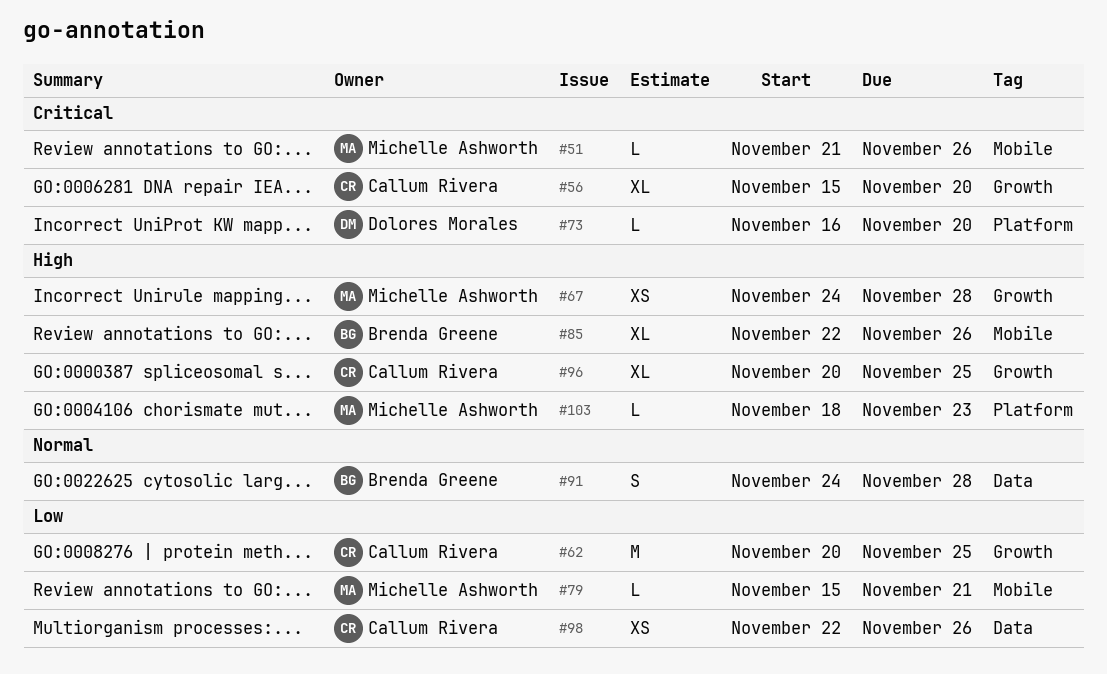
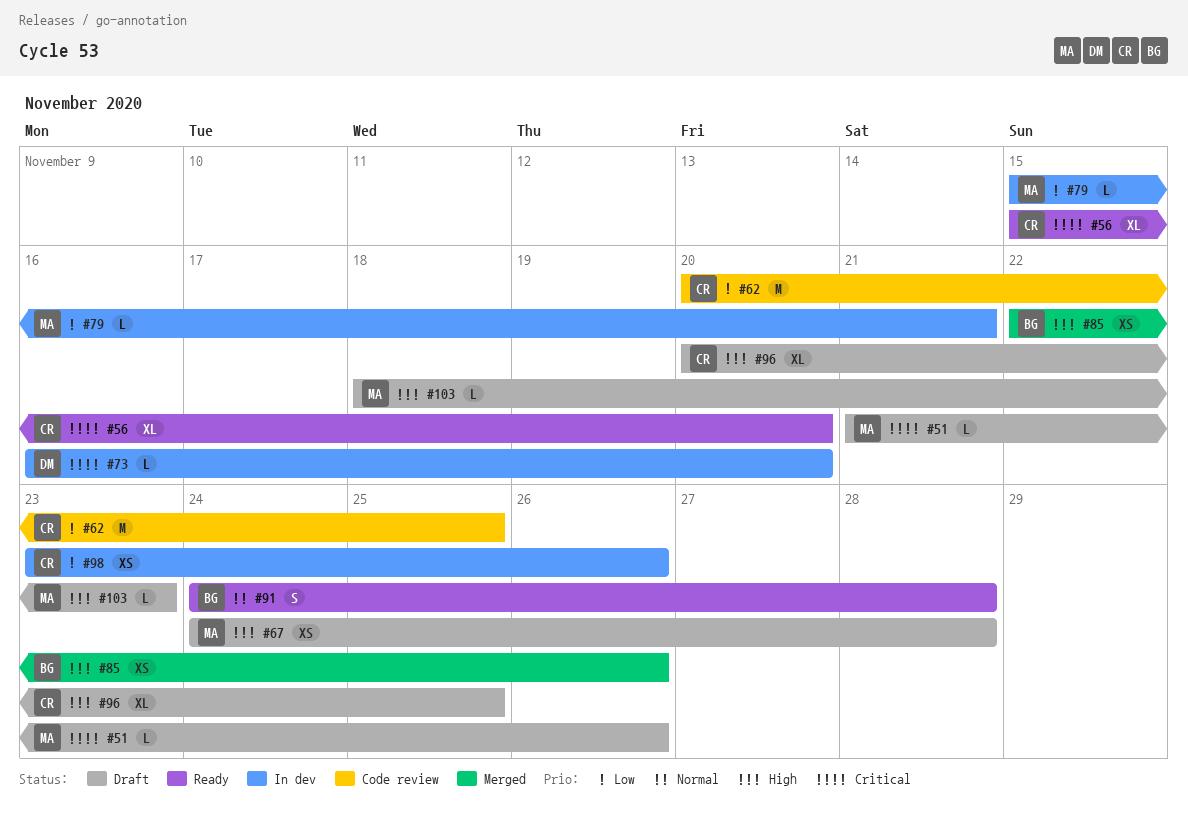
#85, estimate: XL -> XS
#98, start: Nov 22 -> Nov 23

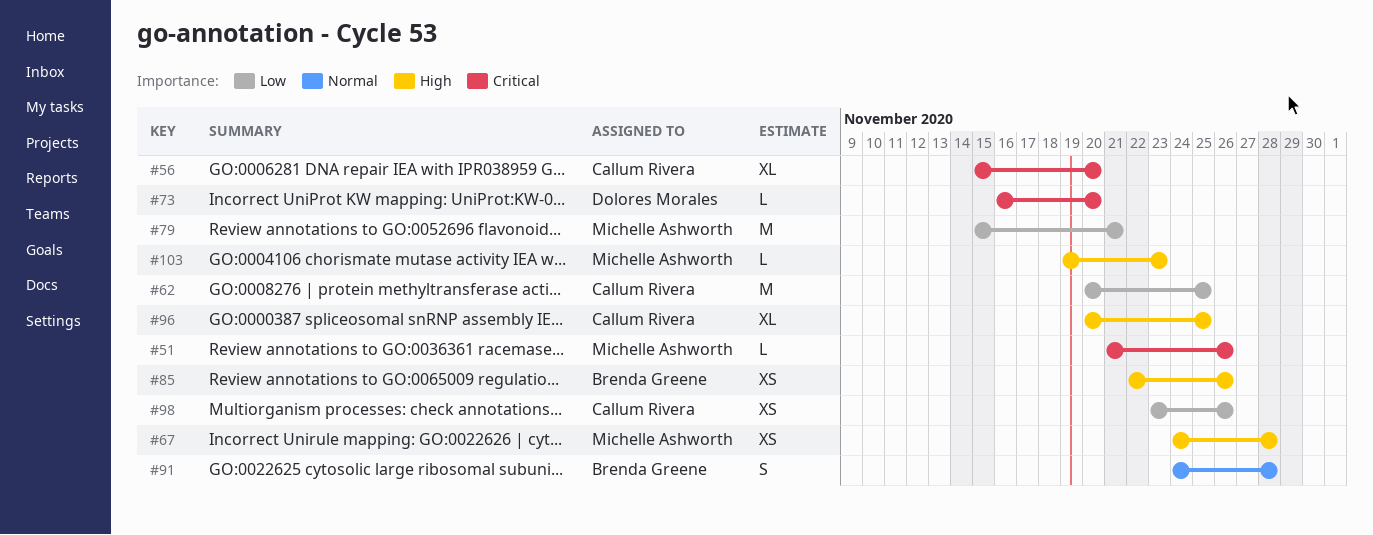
#79, estimate: L -> M
#103, start: Nov 18 -> Nov 19

